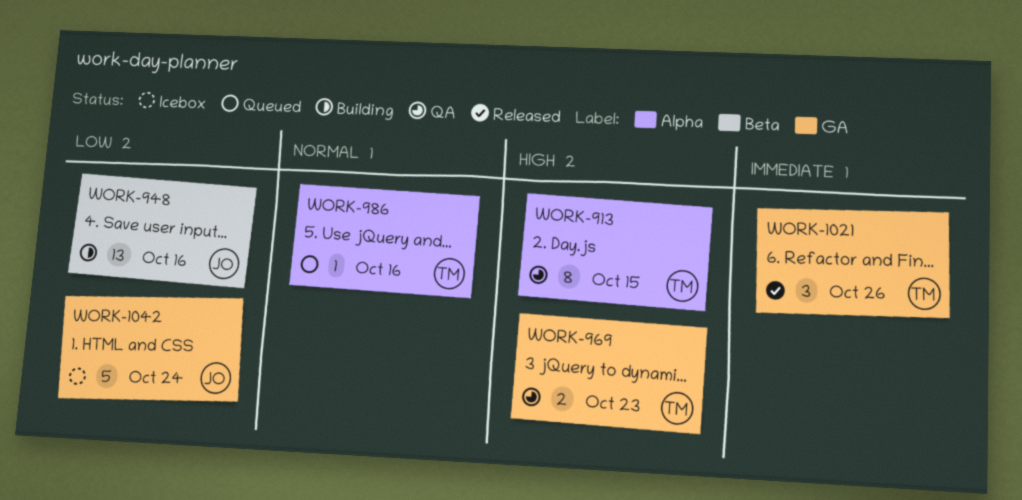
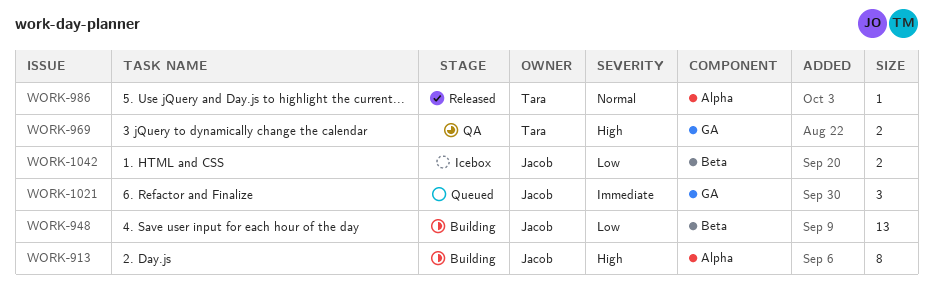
WORK-913, status: QA -> Building
WORK-913, owner: Tara -> Jacob
WORK-986, status: Queued -> Released
WORK-1021, status: Released -> Queued
WORK-1021, owner: Tara -> Jacob
WORK-1042, label: GA -> Beta
WORK-1042, estimate: 5 -> 2

